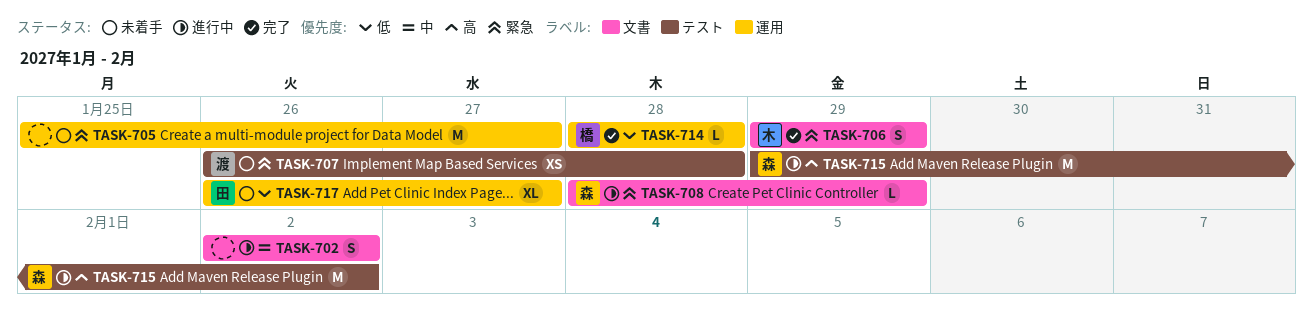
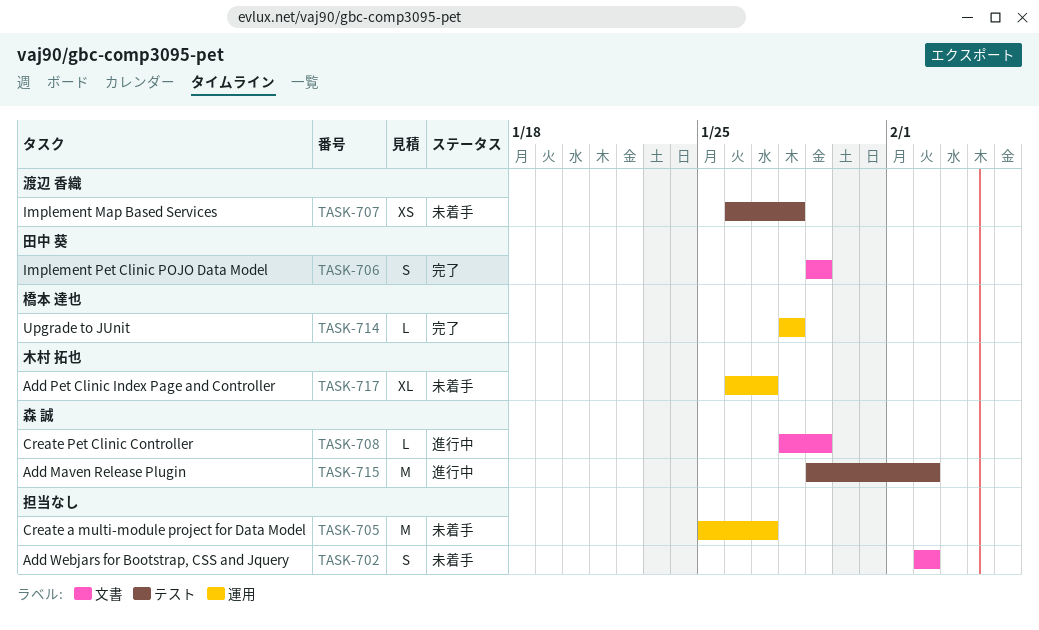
TASK-702, status: 進行中 -> 未着手
TASK-706, owner: 木村 拓也 -> 田中 葵
TASK-717, owner: 田中 葵 -> 木村 拓也

